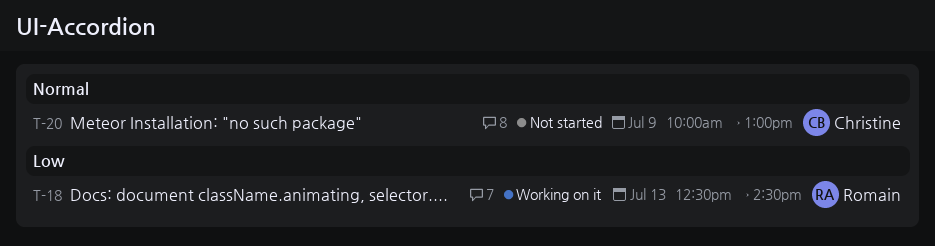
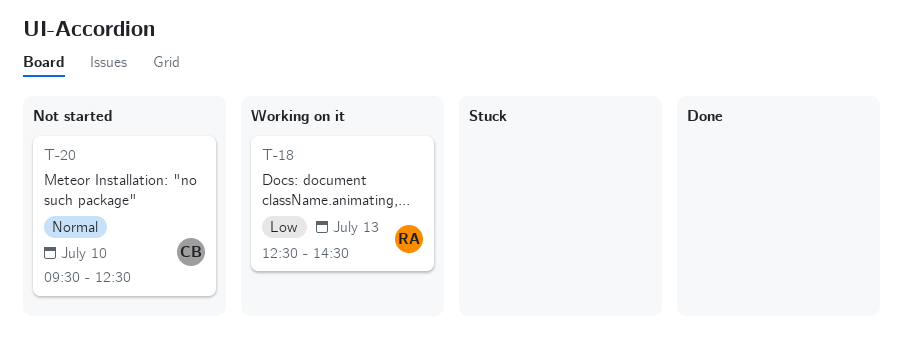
T-20, day: Jul 9 -> Jul 10
T-20, begins: 10:00 -> 09:30
T-20, ends: 13:00 -> 12:30

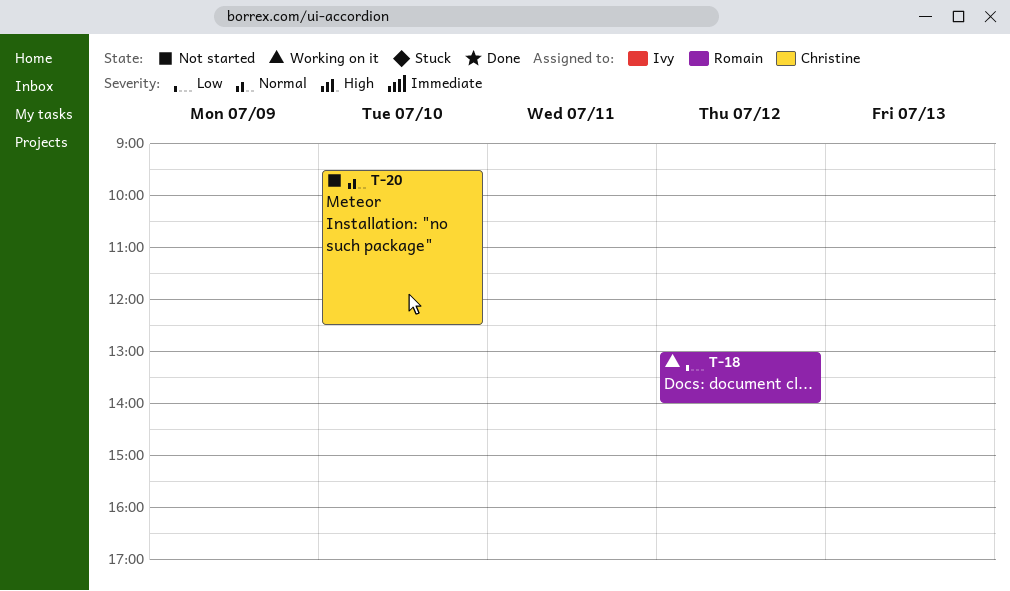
T-18, day: Jul 13 -> Jul 12
T-18, begins: 12:30 -> 13:00
T-18, ends: 14:30 -> 14:00

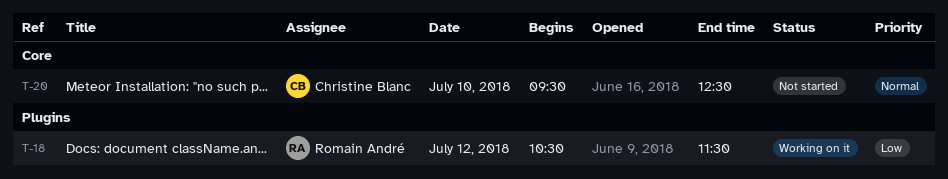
T-18, begins: 13:00 -> 10:30
T-18, ends: 14:00 -> 11:30

